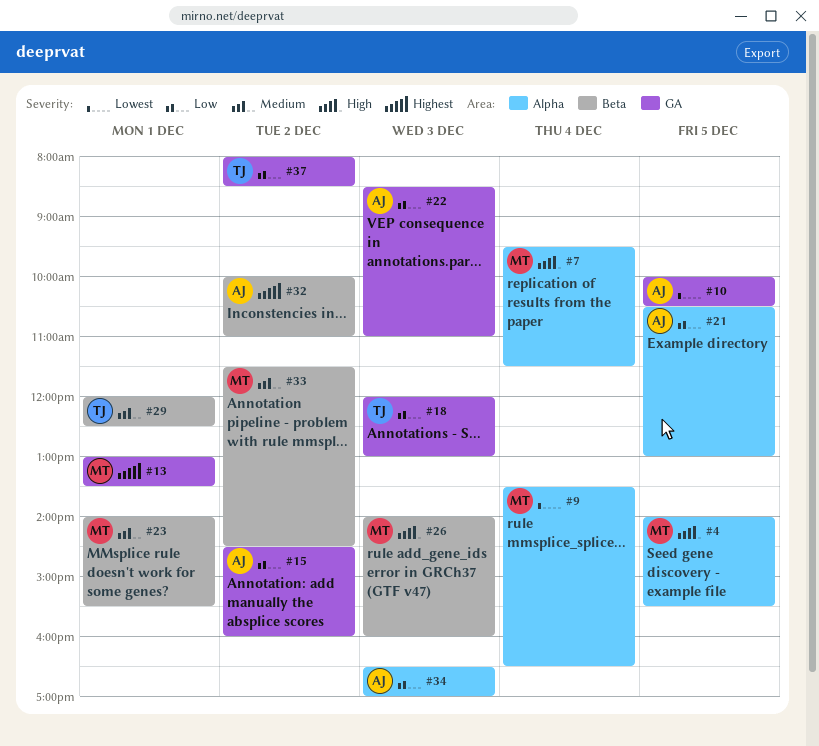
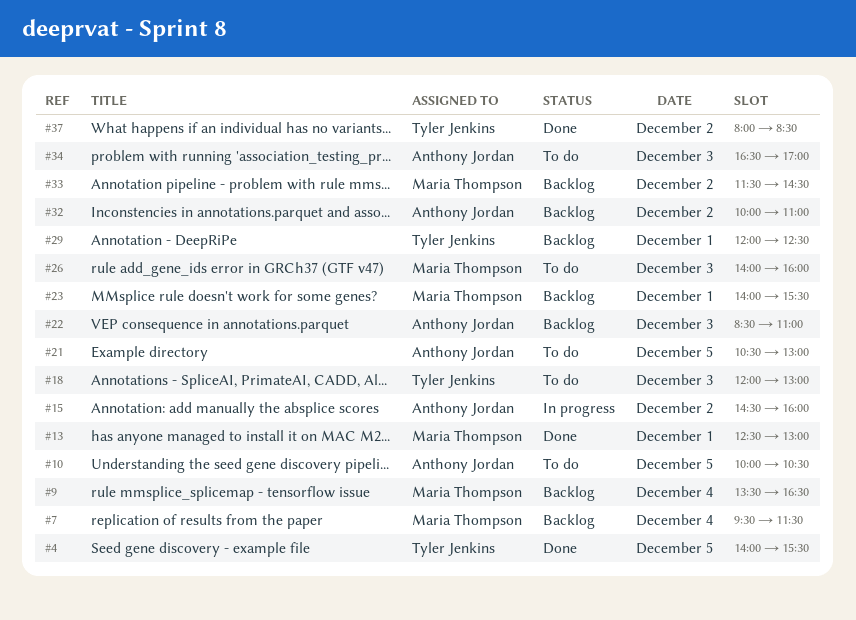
#4, owner: Maria Thompson -> Tyler Jenkins
#13, begins: 13:00 -> 12:30
#13, ends: 13:30 -> 13:00

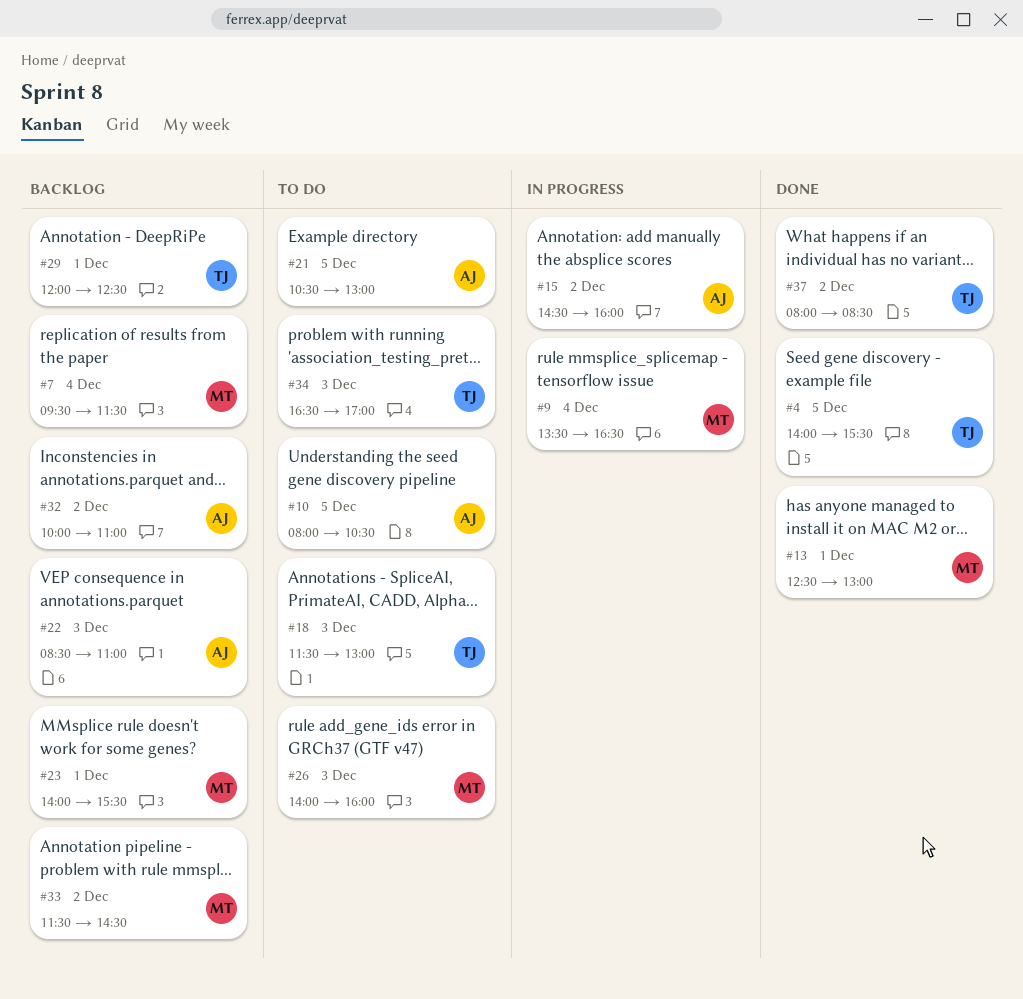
#9, status: Backlog -> In progress
#10, begins: 10:00 -> 08:00
#18, begins: 12:00 -> 11:30
#34, owner: Anthony Jordan -> Tyler Jenkins

